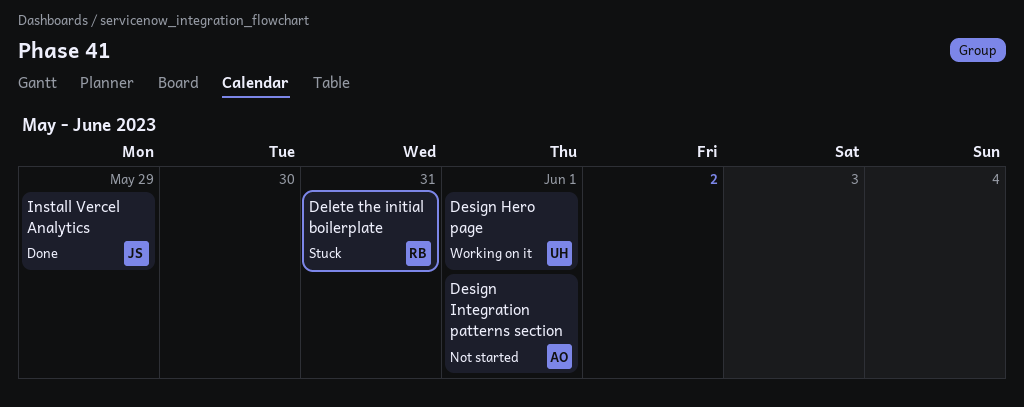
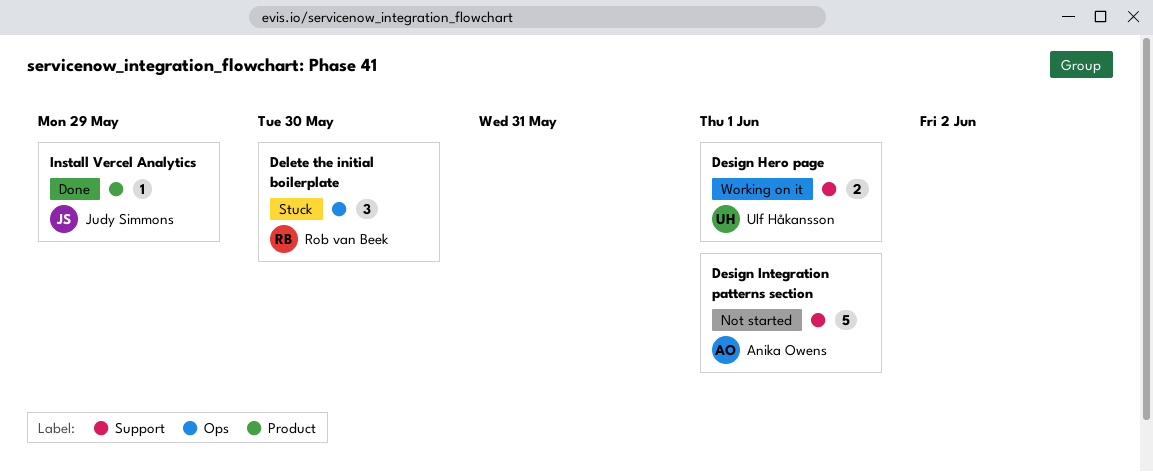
Delete the initial boilerplate, due: May 31 -> May 30

